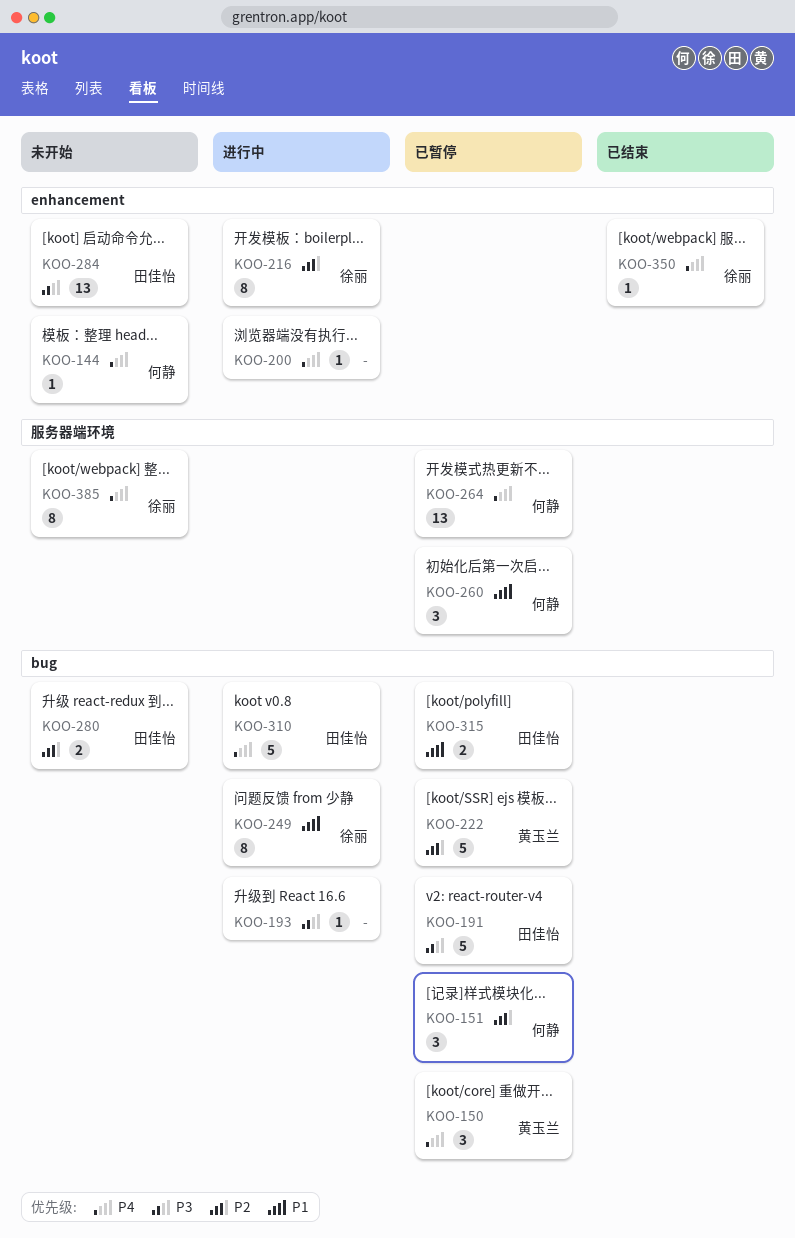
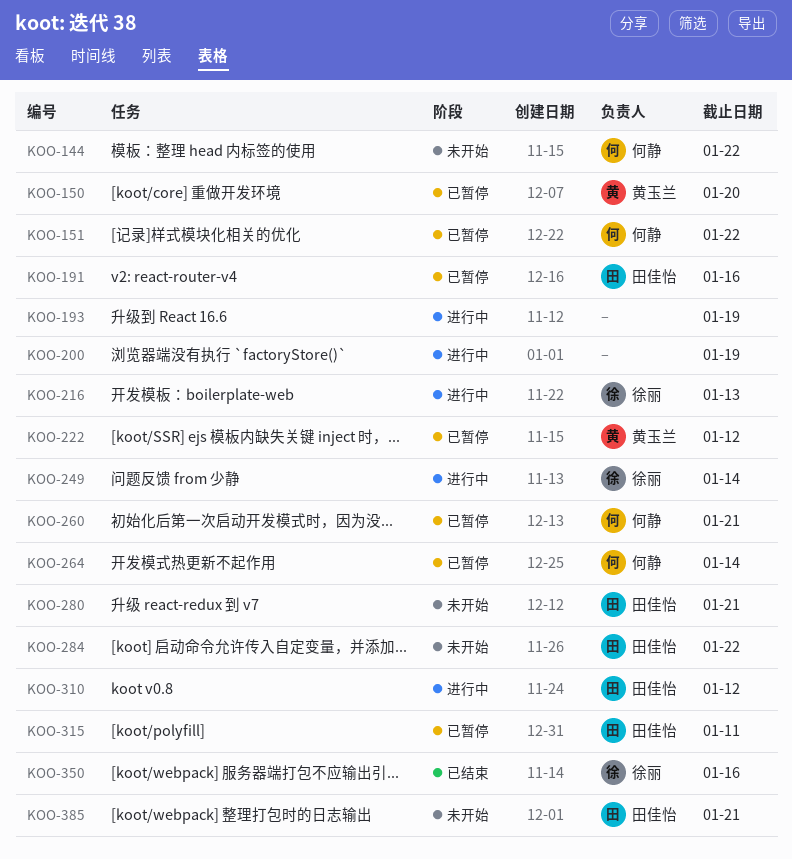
KOO-385, owner: 徐丽 -> 田佳怡

